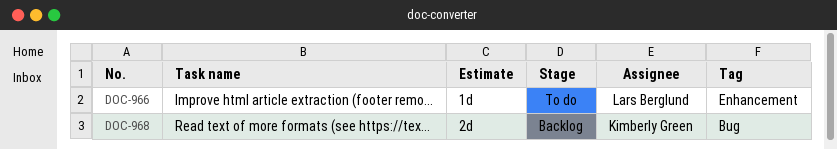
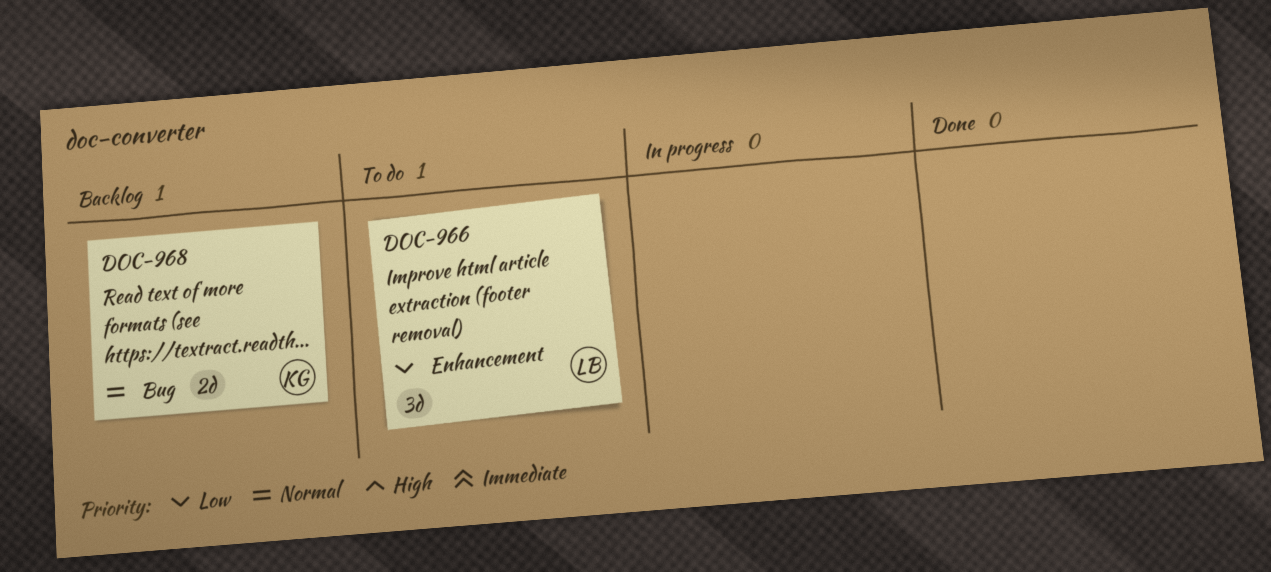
DOC-966, estimate: 1d -> 3d

